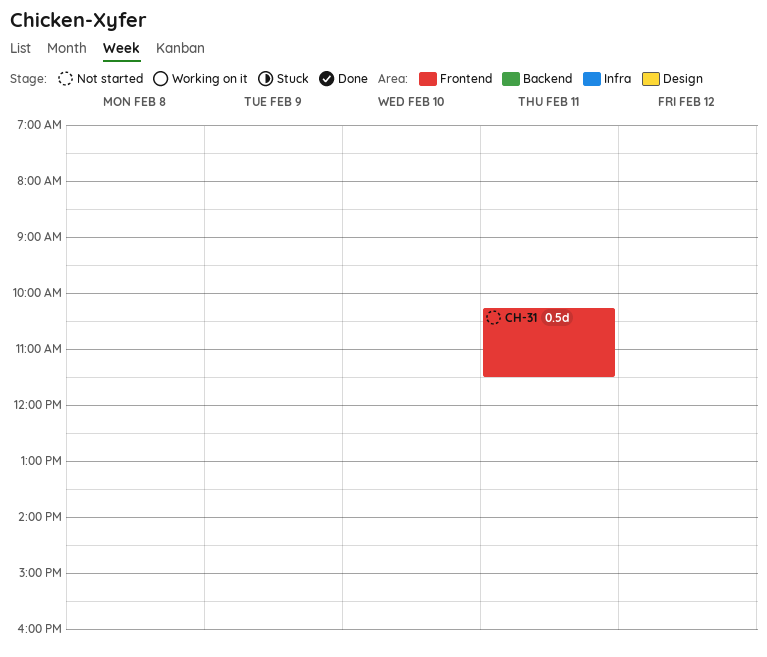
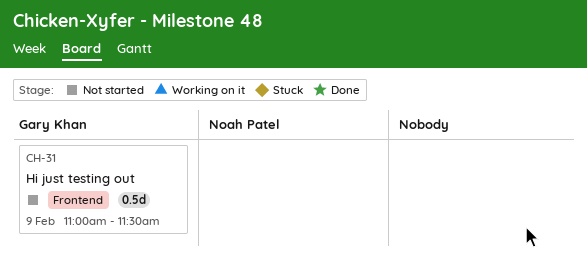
CH-31, day: Feb 11 -> Feb 9
CH-31, begins: 10:15 -> 11:00

